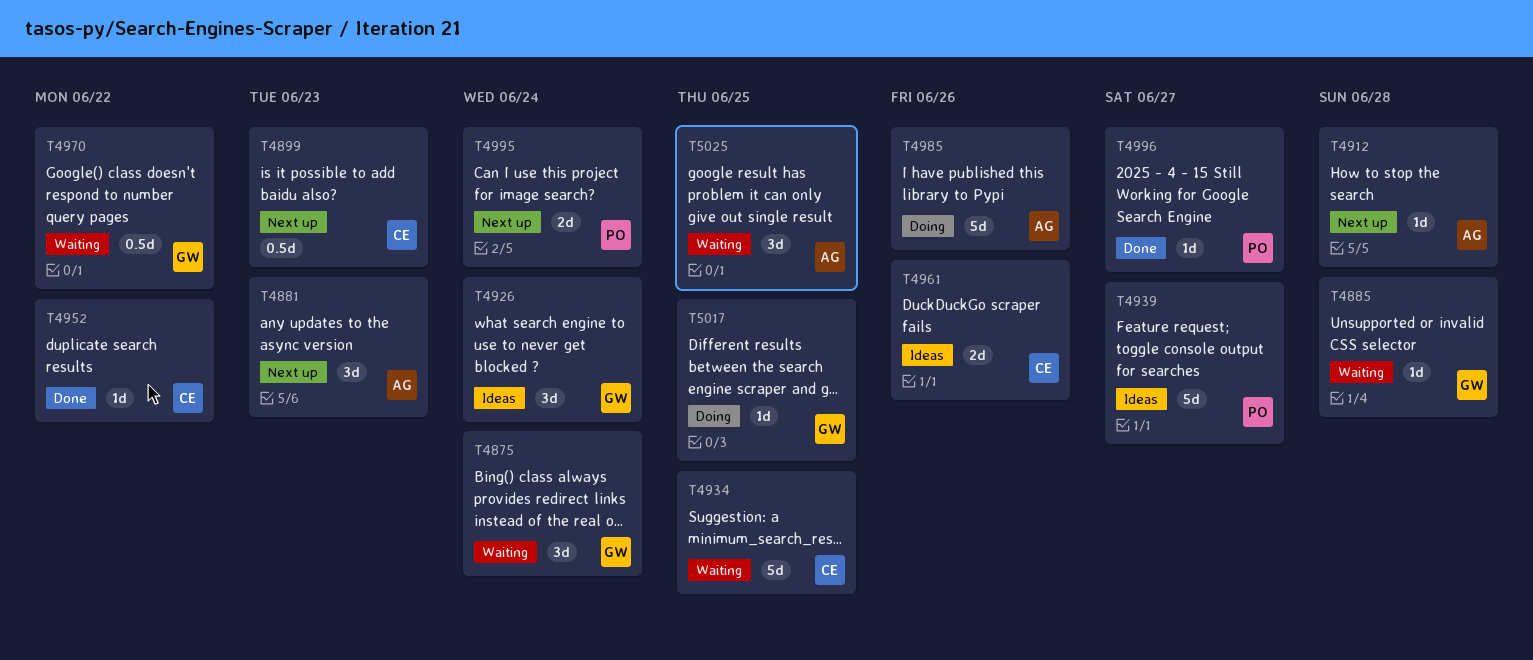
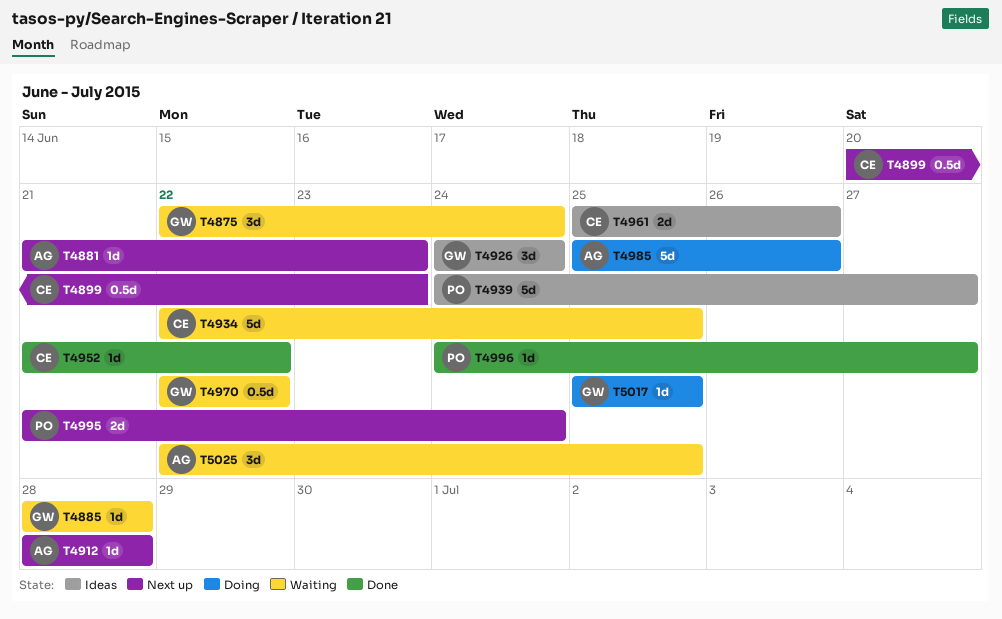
T4881, estimate: 3d -> 1d

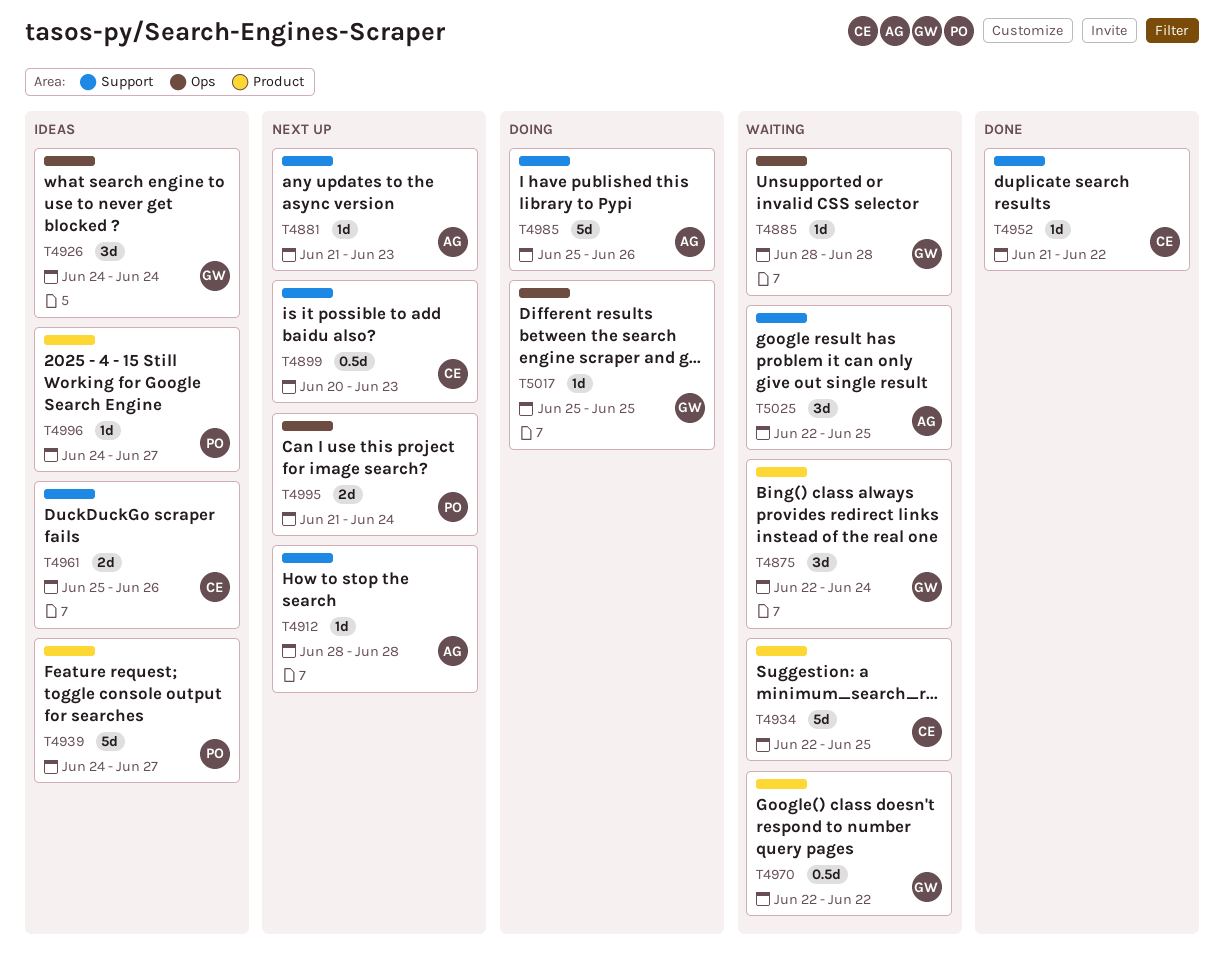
T4996, status: Done -> Ideas

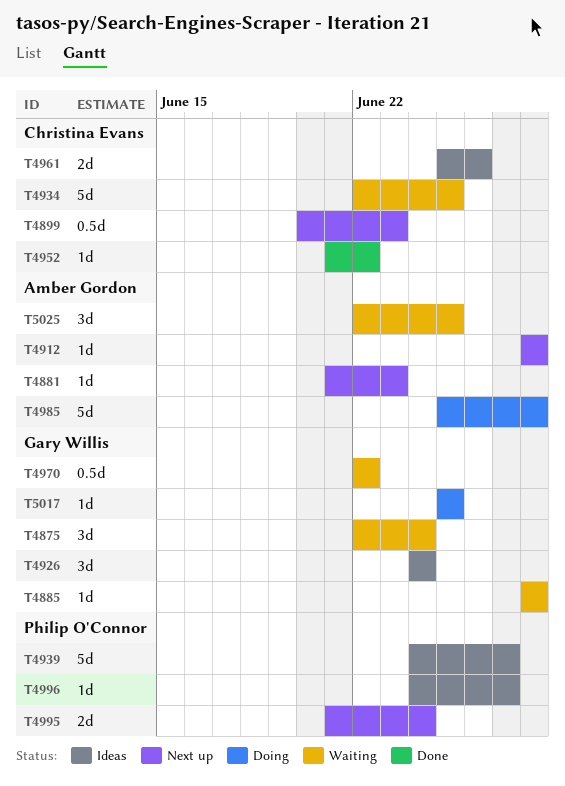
T4985, due: Jun 26 -> Jun 28

